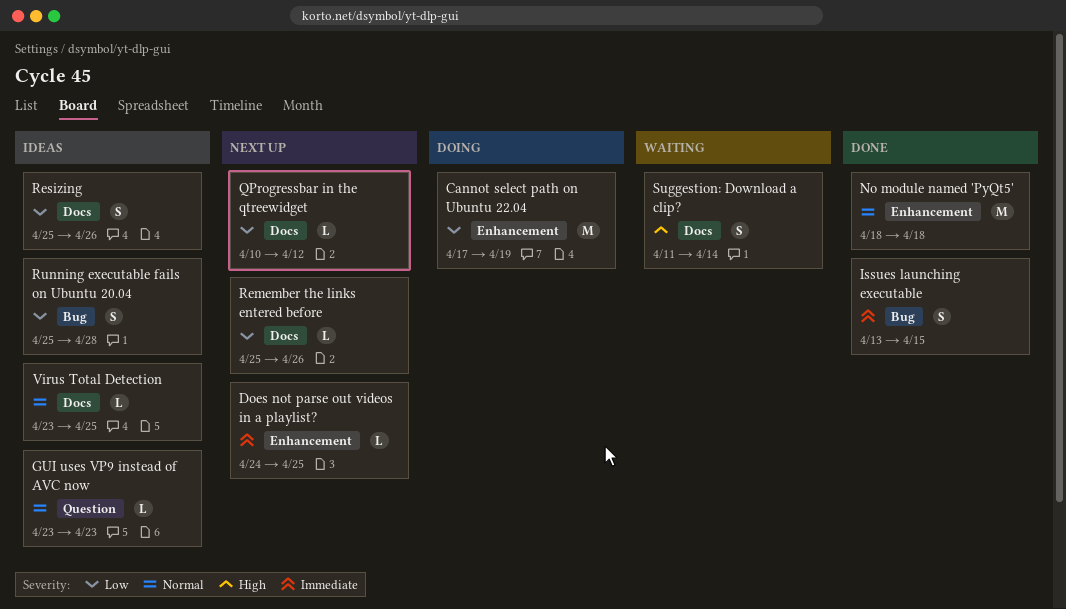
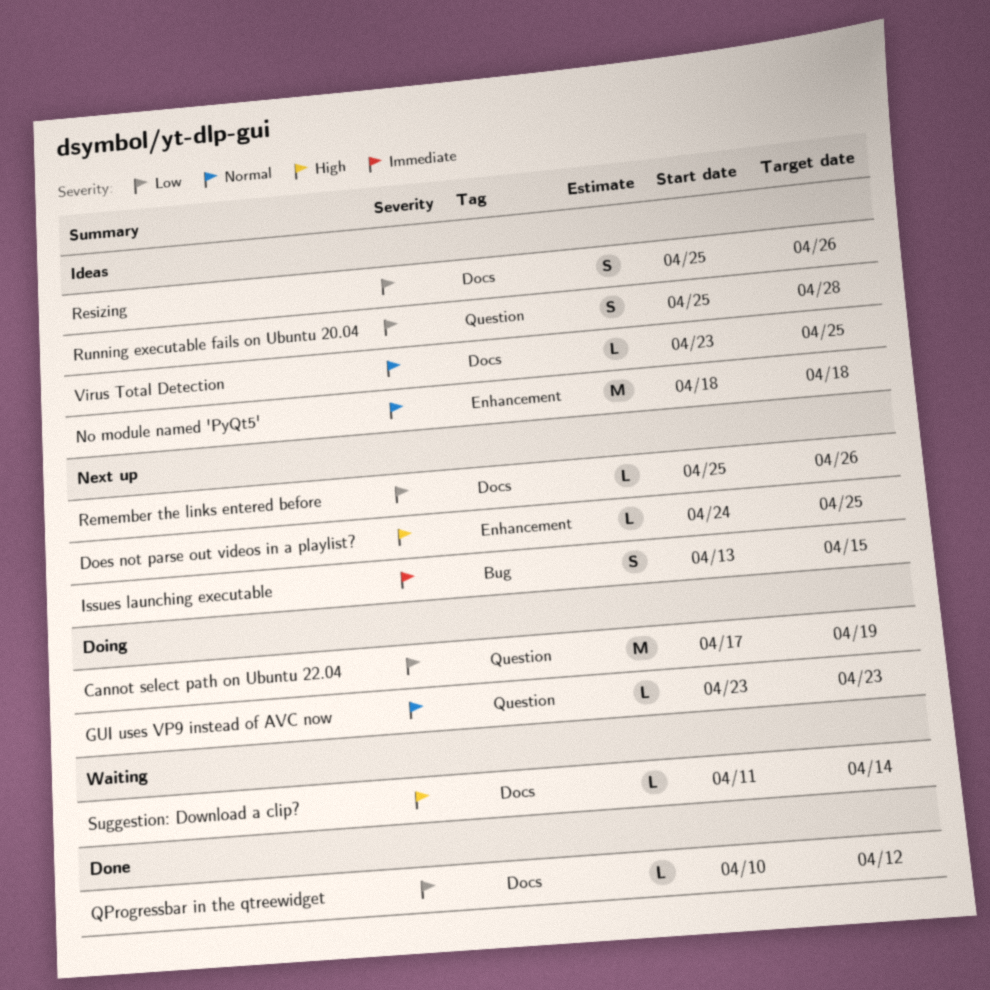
Cannot select path on Ubuntu 22.04, label: Enhancement -> Question
Does not parse out videos in a playlist?, priority: Immediate -> High
GUI uses VP9 instead of AVC now, status: Ideas -> Doing
Issues launching executable, status: Done -> Next up
No module named 'PyQt5', status: Done -> Ideas
QProgressbar in the qtreewidget, status: Next up -> Done
Running executable fails on Ubuntu 20.04, label: Bug -> Question
Suggestion: Download a clip?, estimate: S -> L

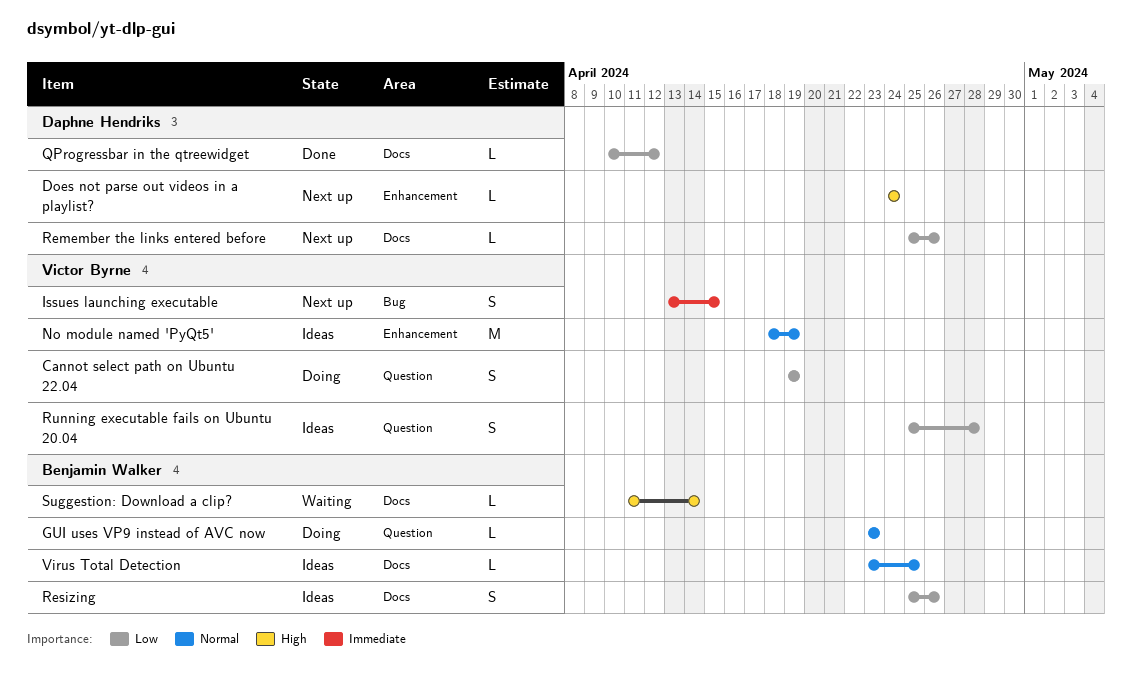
Cannot select path on Ubuntu 22.04, estimate: M -> S
Cannot select path on Ubuntu 22.04, start: Apr 17 -> Apr 19
Does not parse out videos in a playlist?, due: Apr 25 -> Apr 24
No module named 'PyQt5', due: Apr 18 -> Apr 19

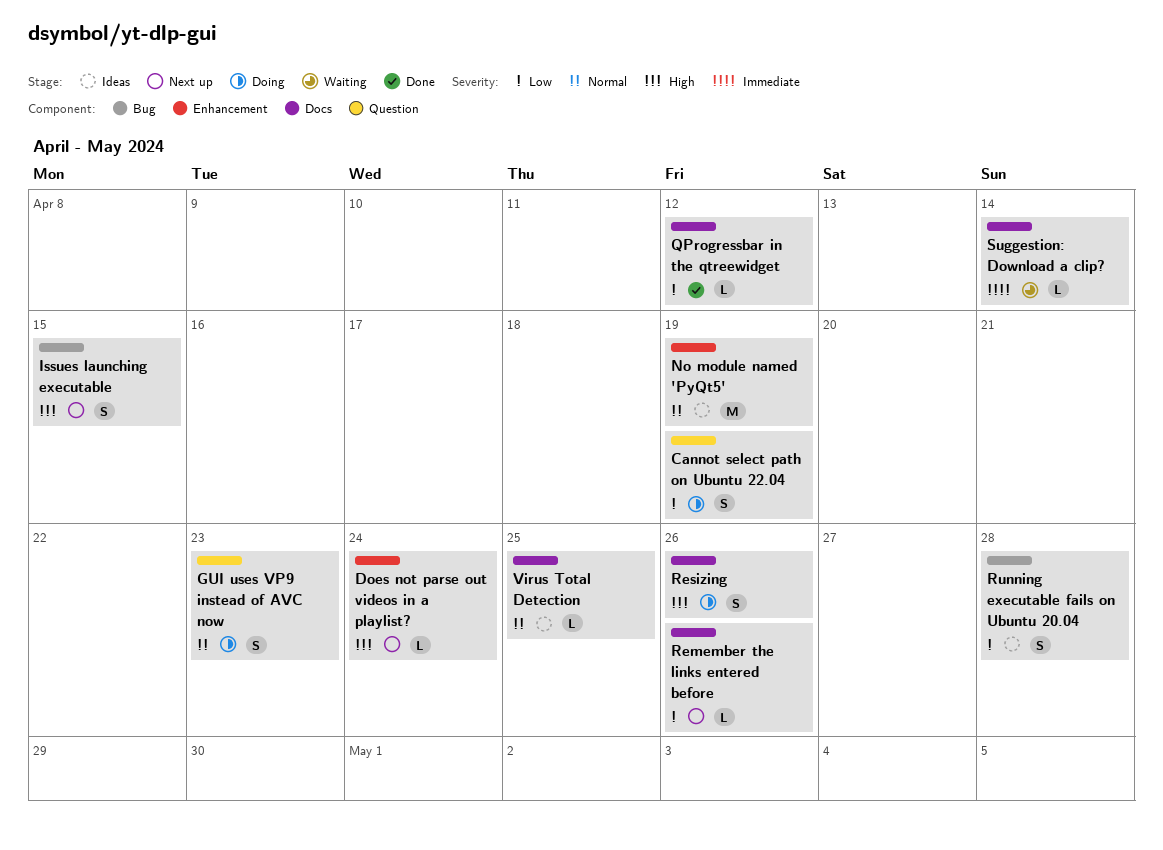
GUI uses VP9 instead of AVC now, estimate: L -> S
Issues launching executable, priority: Immediate -> High
Resizing, status: Ideas -> Doing
Resizing, priority: Low -> High
Running executable fails on Ubuntu 20.04, label: Question -> Bug
Suggestion: Download a clip?, priority: High -> Immediate

